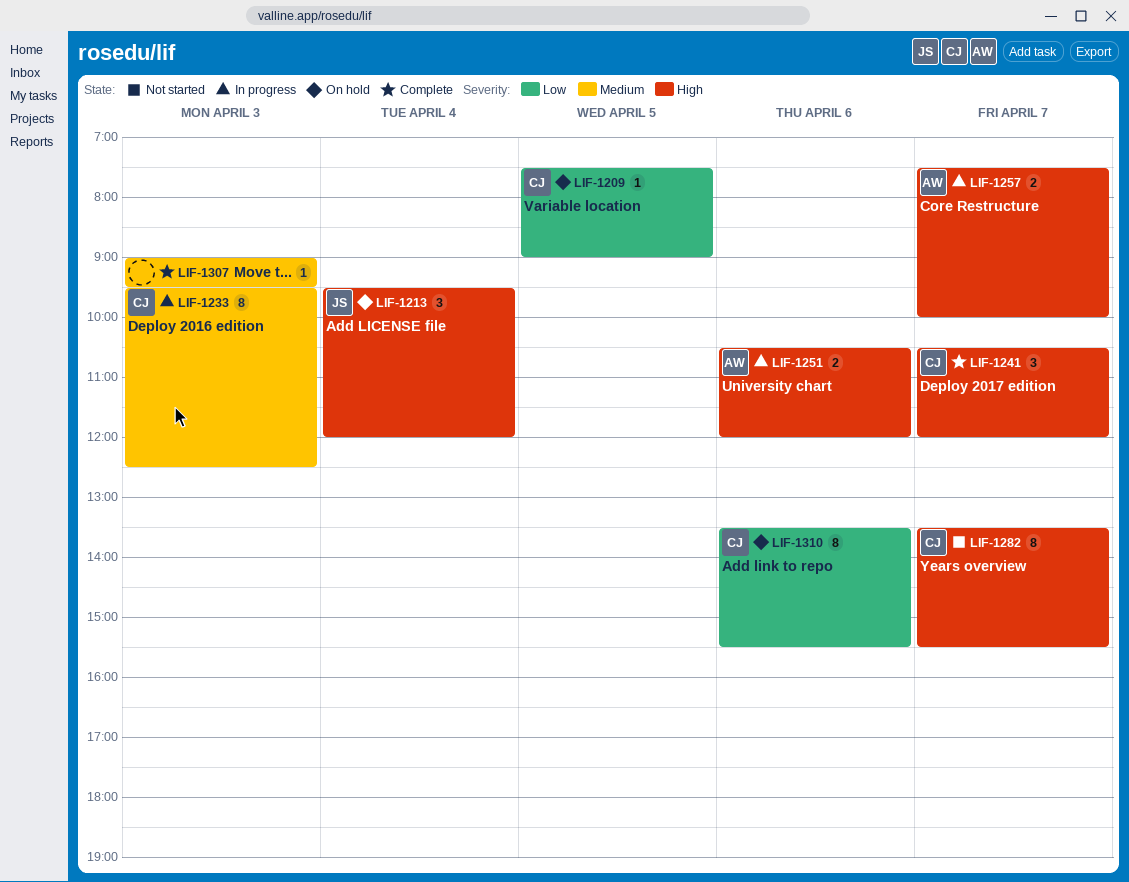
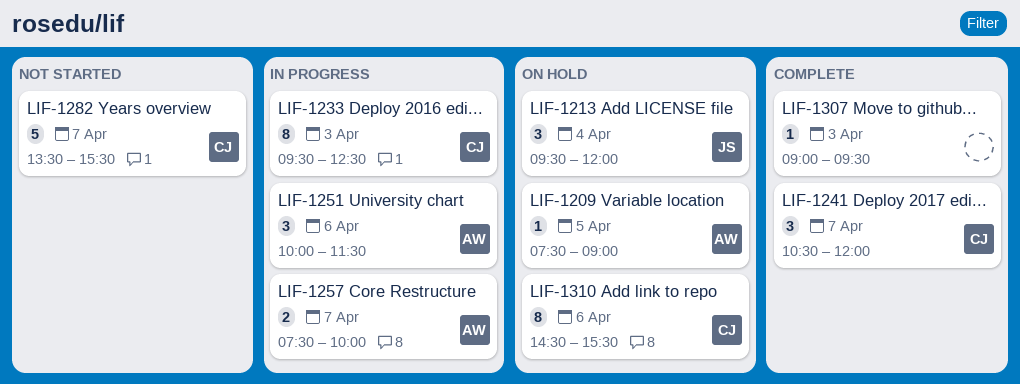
LIF-1209, owner: CJ -> AW
LIF-1251, estimate: 2 -> 3
LIF-1251, begins: 10:30 -> 10:00
LIF-1251, ends: 12:00 -> 11:30
LIF-1282, estimate: 8 -> 5
LIF-1310, begins: 13:30 -> 14:30

